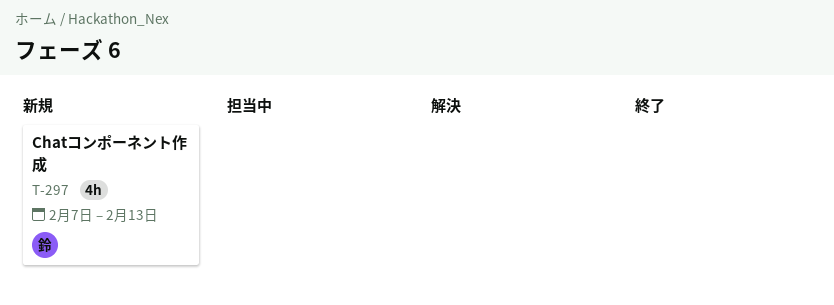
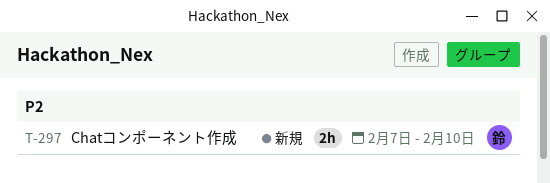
T-297, estimate: 4h -> 2h
T-297, due: Feb 13 -> Feb 10

